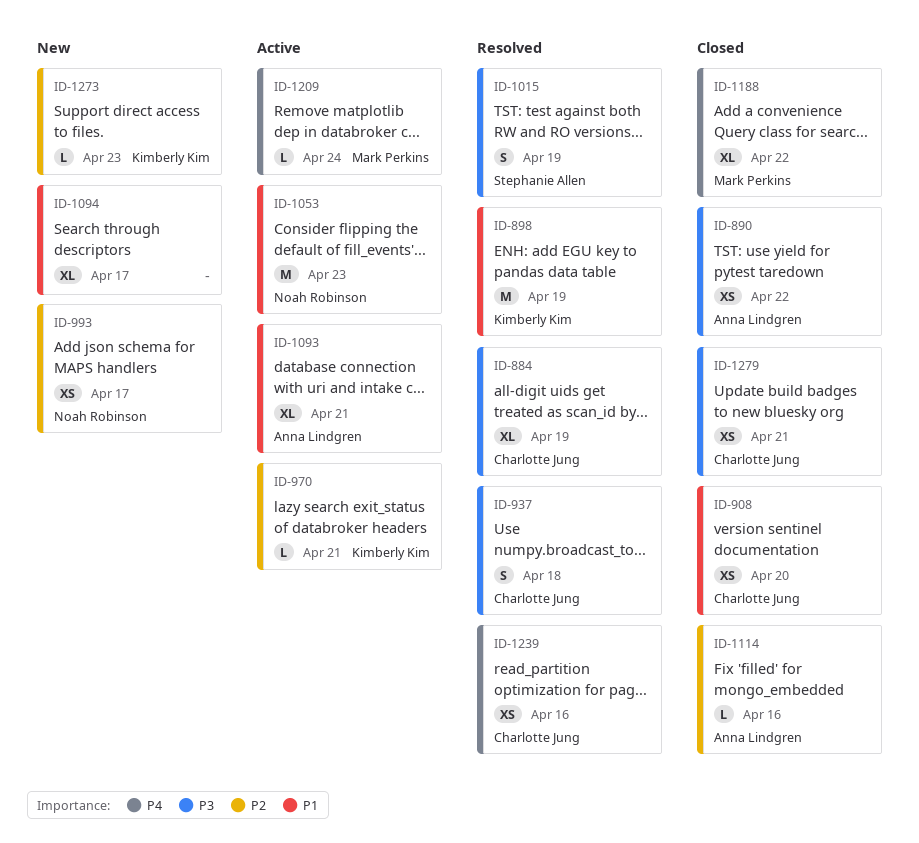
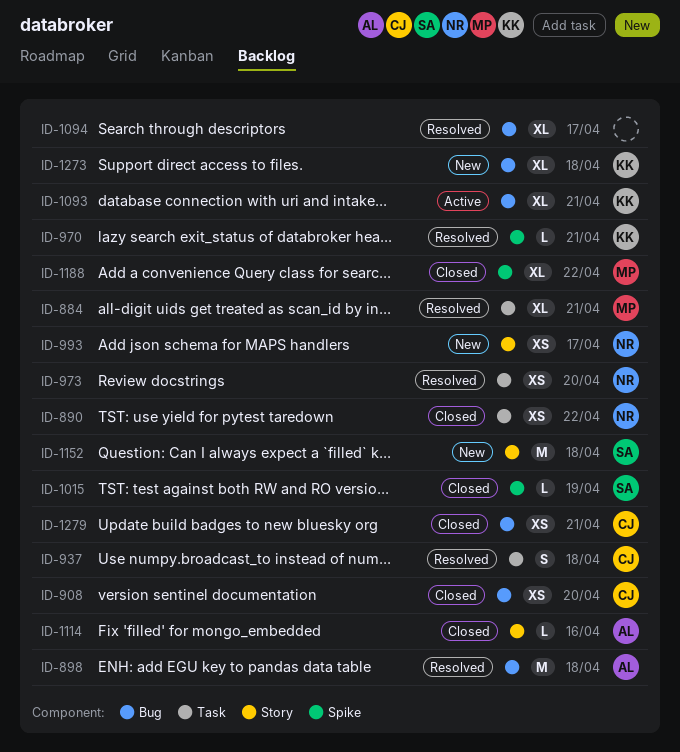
ID-884, owner: Charlotte Jung -> Mark Perkins
ID-884, due: Apr 19 -> Apr 21
ID-890, owner: Anna Lindgren -> Noah Robinson
ID-898, owner: Kimberly Kim -> Anna Lindgren
ID-898, due: Apr 19 -> Apr 18
ID-970, status: Active -> Resolved
ID-973: none -> present
ID-1015, status: Resolved -> Closed
ID-1015, estimate: S -> L
ID-1053: present -> none
ID-1093, owner: Anna Lindgren -> Kimberly Kim
ID-1094, status: New -> Resolved
ID-1152: none -> present
ID-1209: present -> none
ID-1239: present -> none
ID-1273, estimate: L -> XL
ID-1273, due: Apr 23 -> Apr 18

